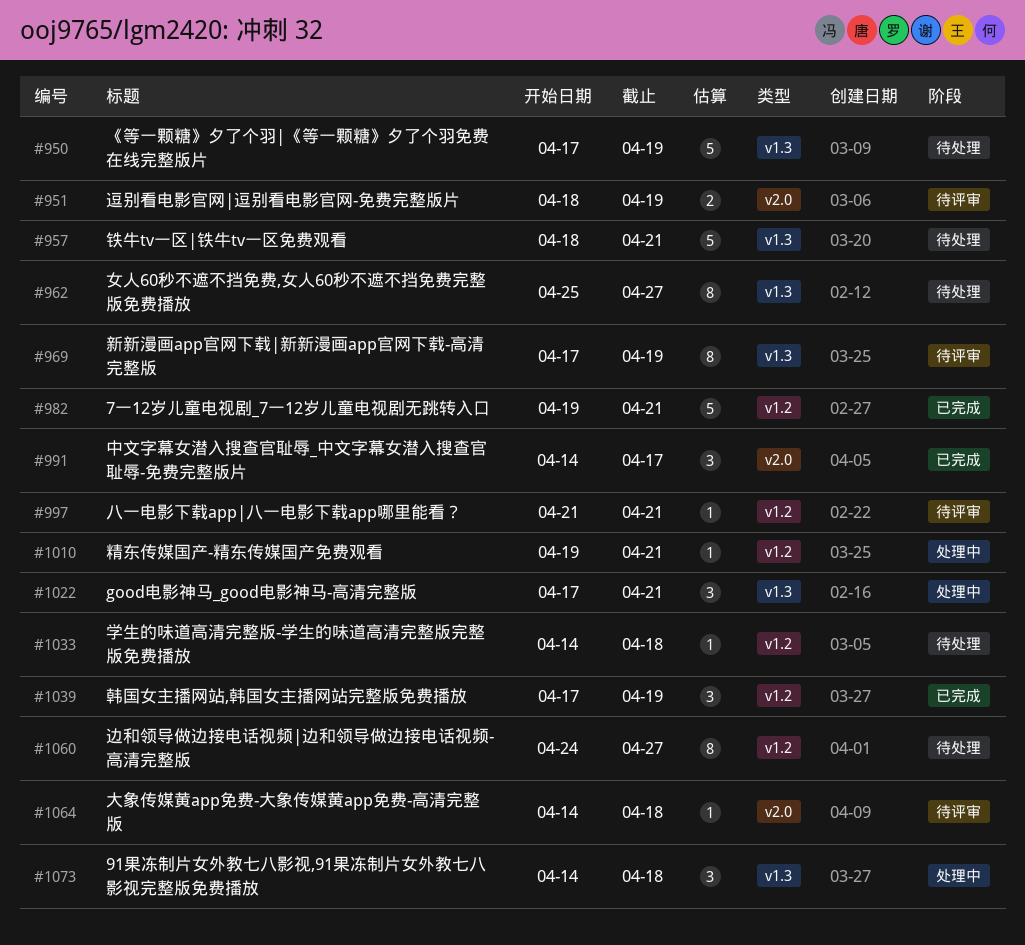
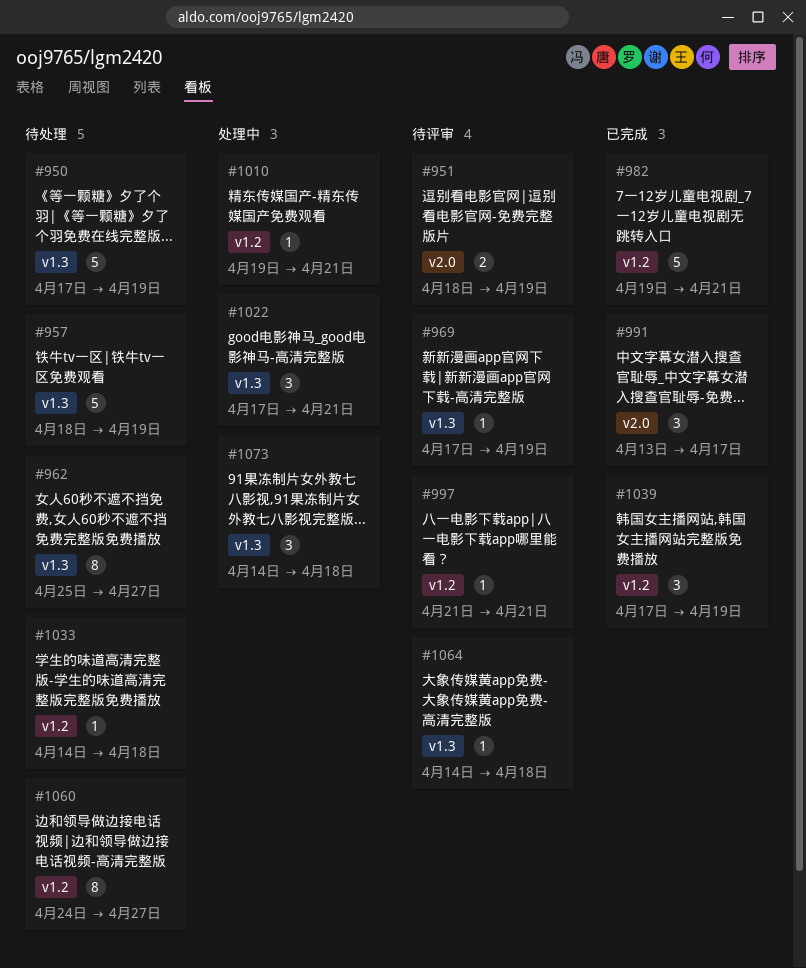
#957, due: Apr 21 -> Apr 19
#969, estimate: 8 -> 1
#991, start: Apr 14 -> Apr 13
#1064, label: v2.0 -> v1.3

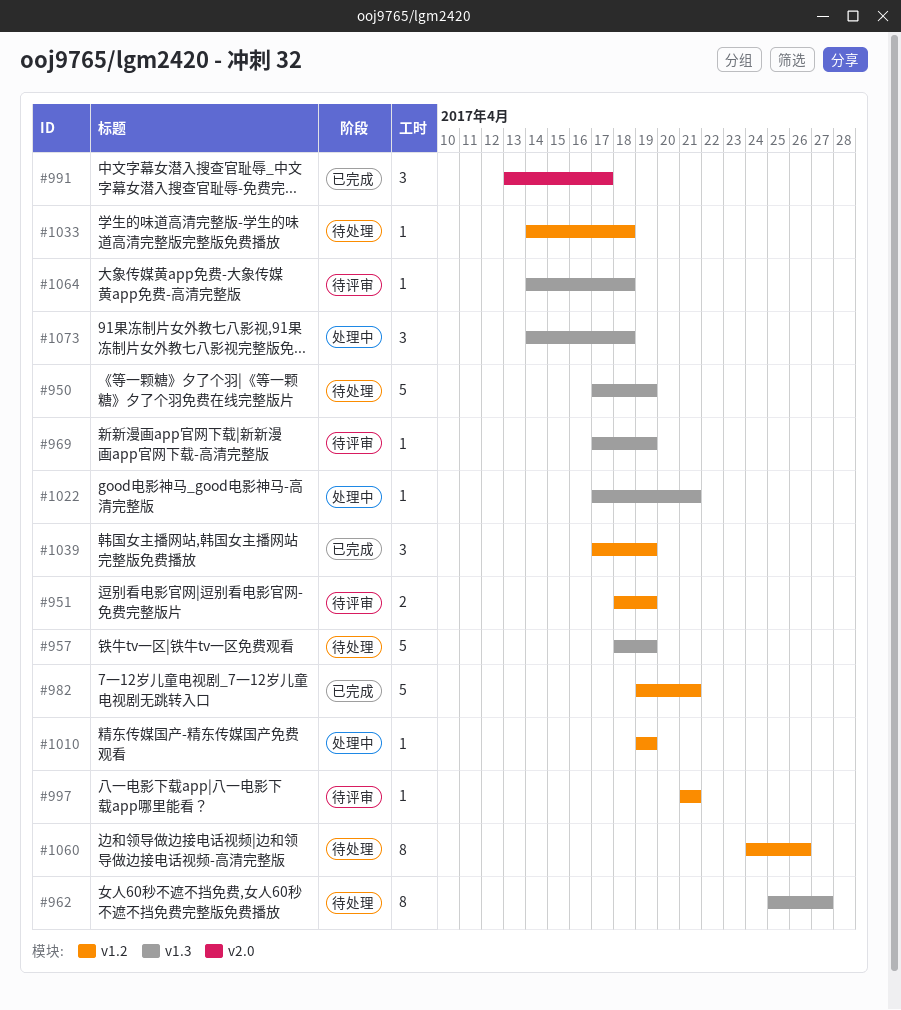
#951, label: v2.0 -> v1.2
#1010, due: Apr 21 -> Apr 19
#1022, estimate: 3 -> 1
#1060, due: Apr 27 -> Apr 26

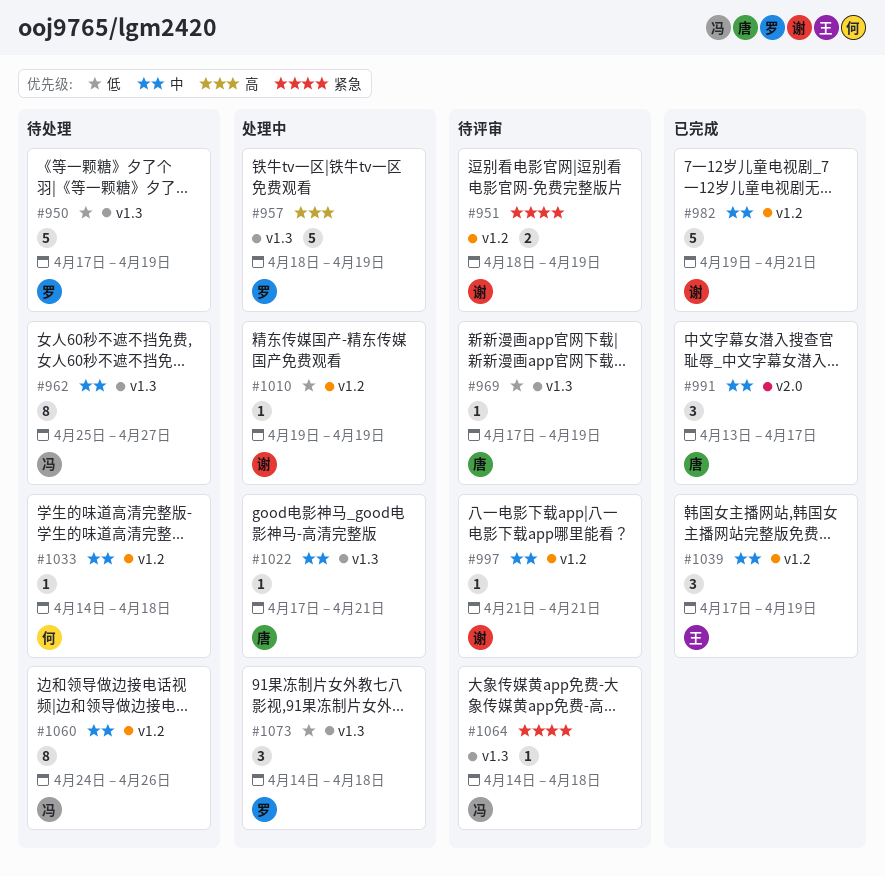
#957, status: 待处理 -> 处理中

